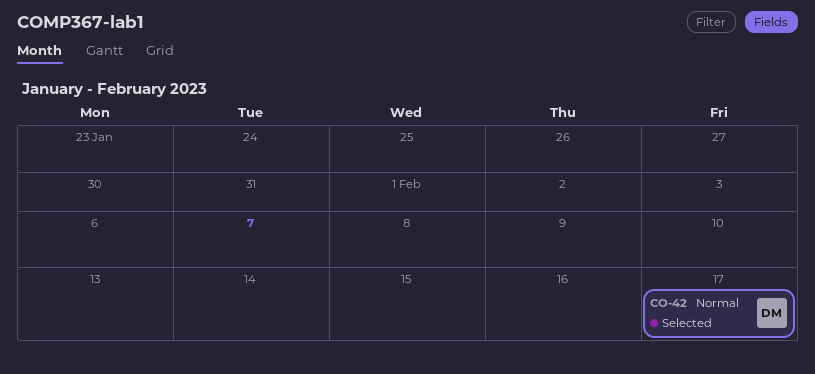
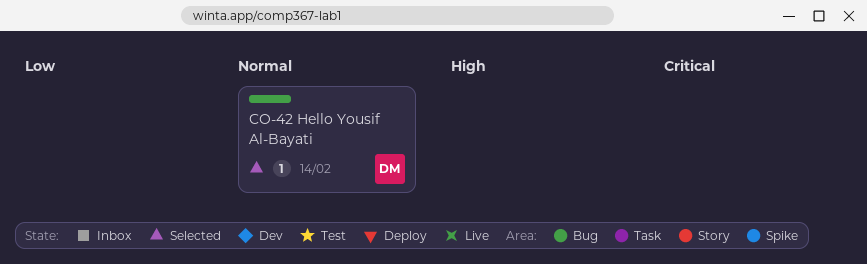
CO-42, due: Feb 17 -> Feb 14

